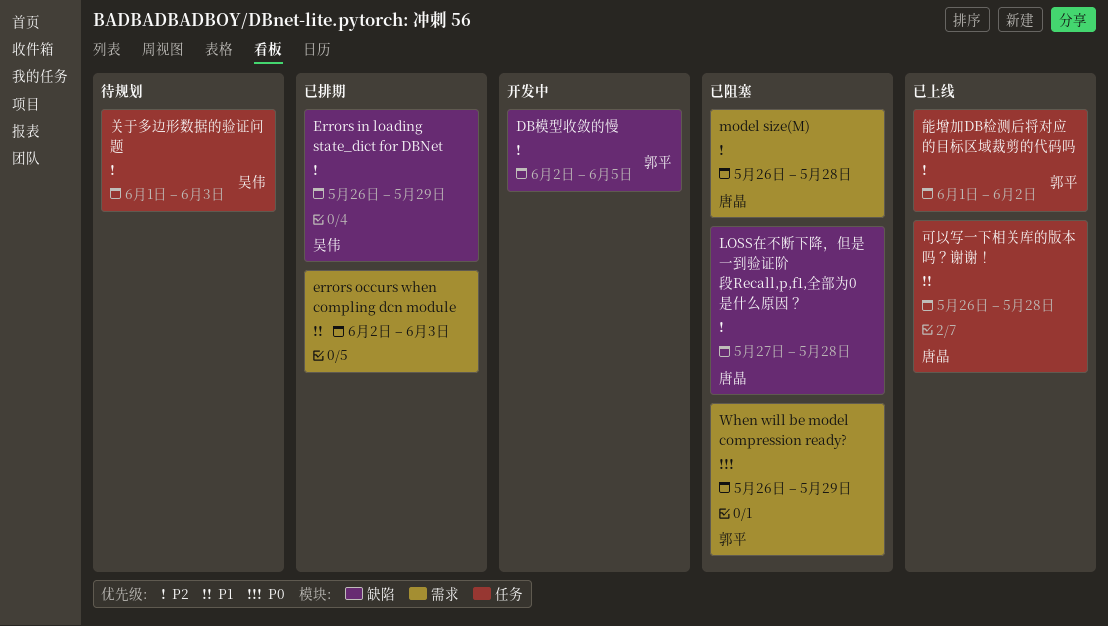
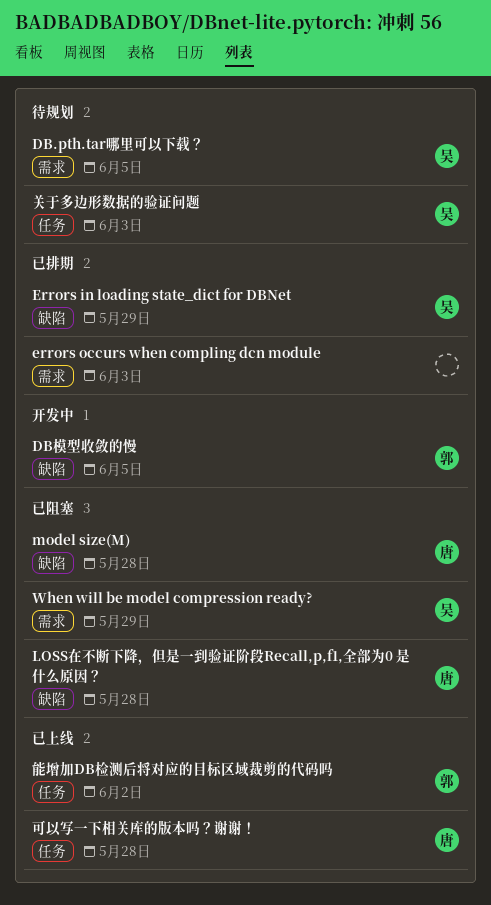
DB.pth.tar哪里可以下载？: none -> present
model size(M), label: 需求 -> 缺陷
When will be model compression ready?, owner: 郭平 -> 吴伟

